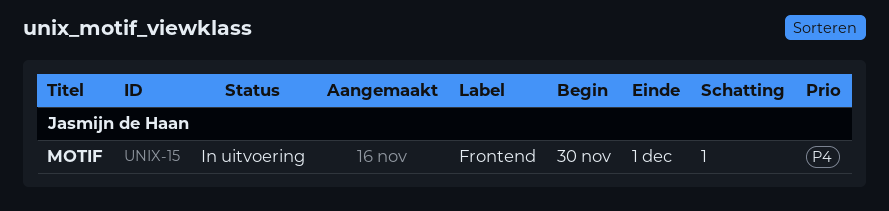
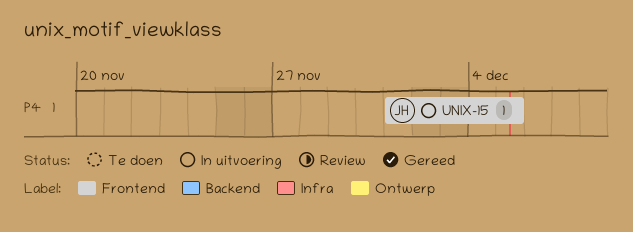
UNIX-15, start: Nov 30 -> Dec 1
UNIX-15, due: Dec 1 -> Dec 5

